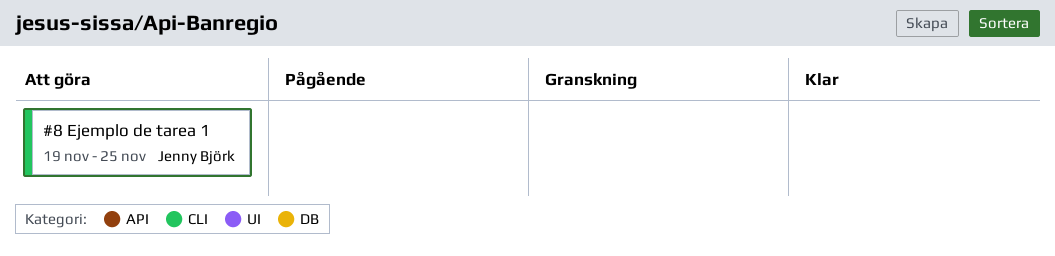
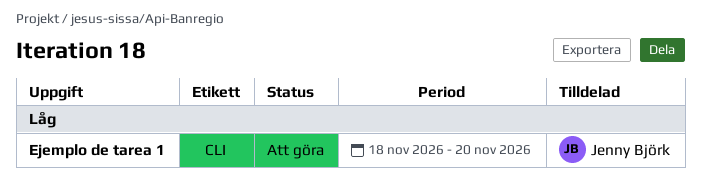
Ejemplo de tarea 1, start: Nov 19 -> Nov 18
Ejemplo de tarea 1, due: Nov 25 -> Nov 20

